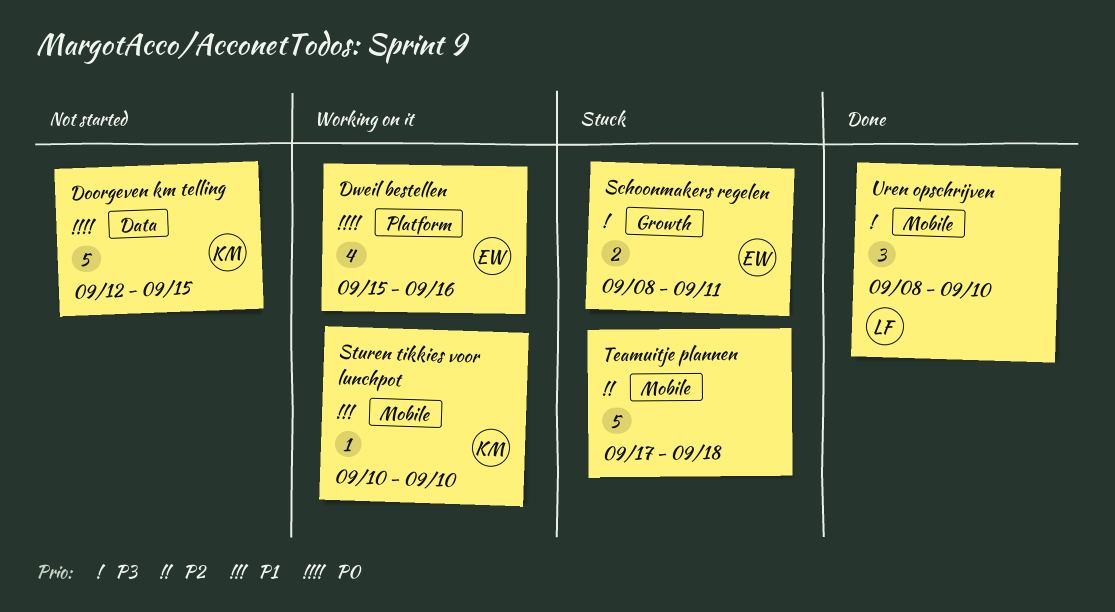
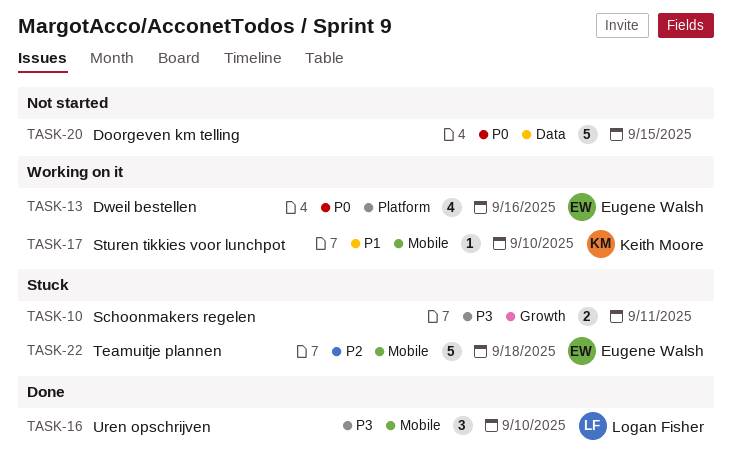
Doorgeven km telling, owner: Keith Moore -> none
Schoonmakers regelen, owner: Eugene Walsh -> none
Teamuitje plannen, owner: none -> Eugene Walsh

